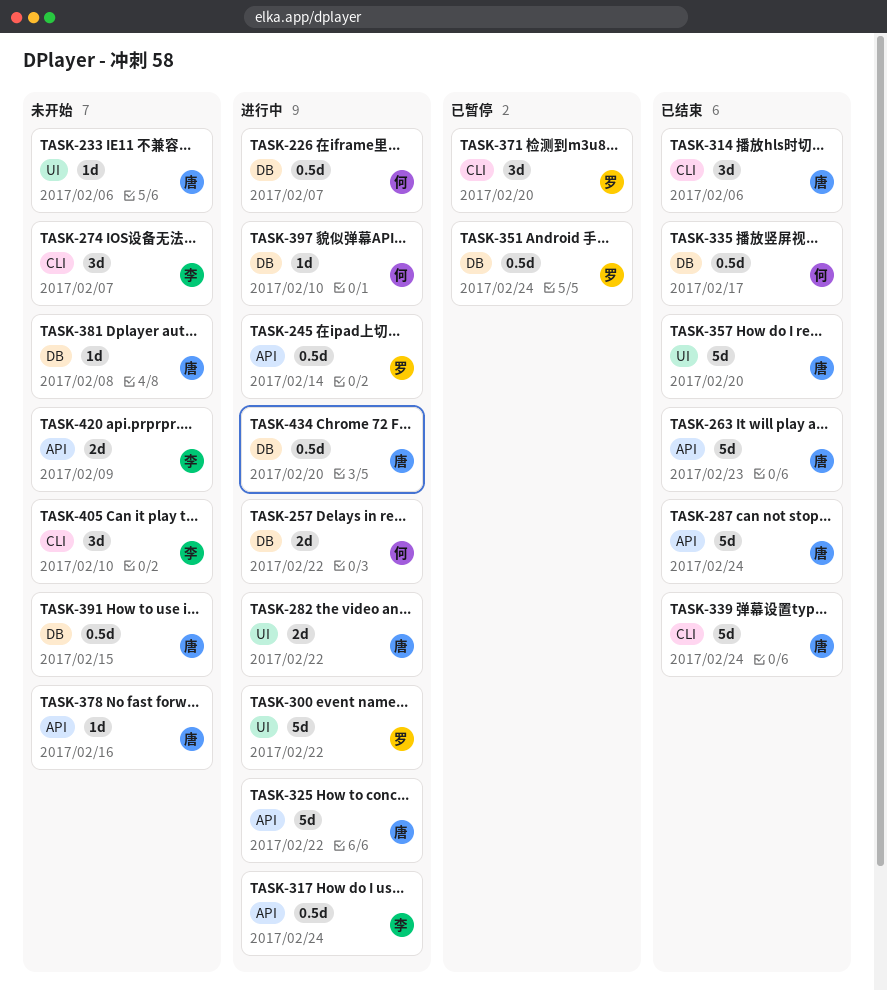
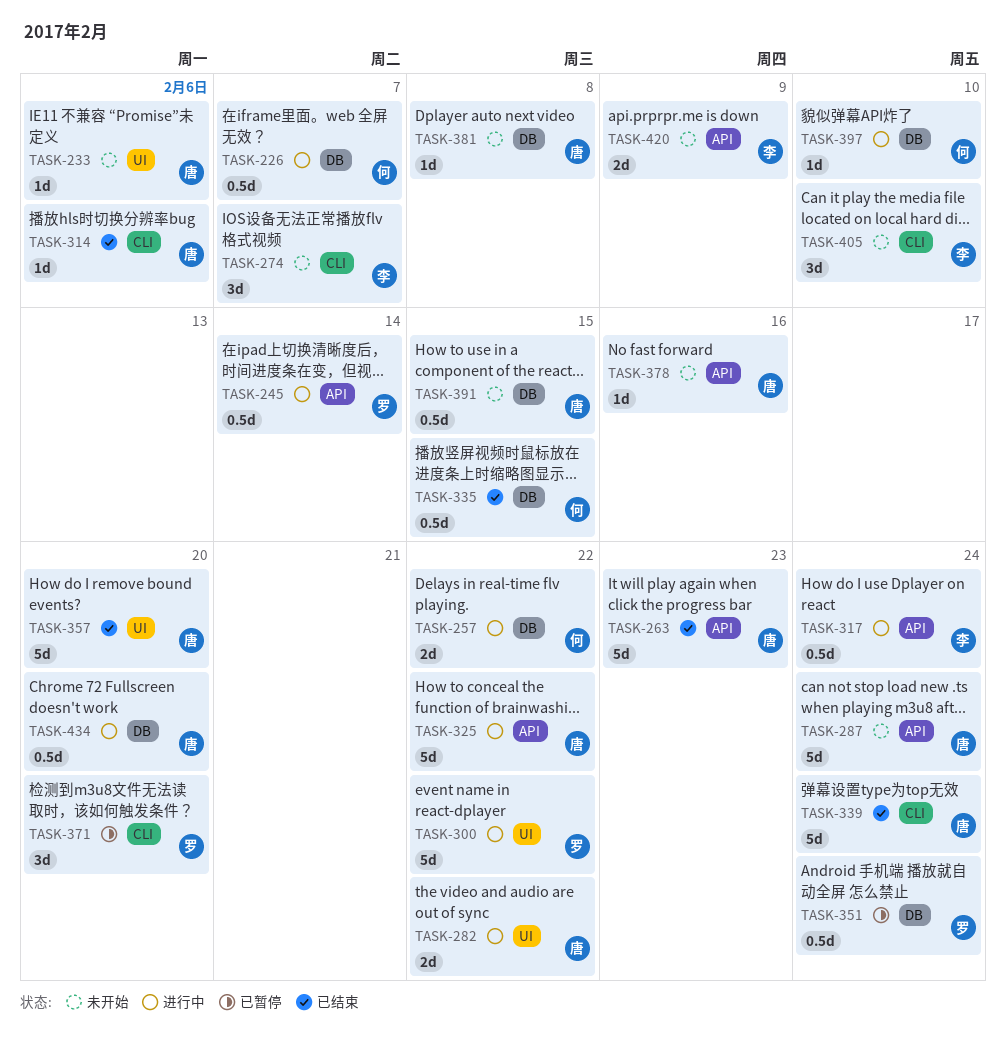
TASK-287, status: 已结束 -> 未开始
TASK-314, estimate: 3d -> 1d
TASK-335, due: Feb 17 -> Feb 15

